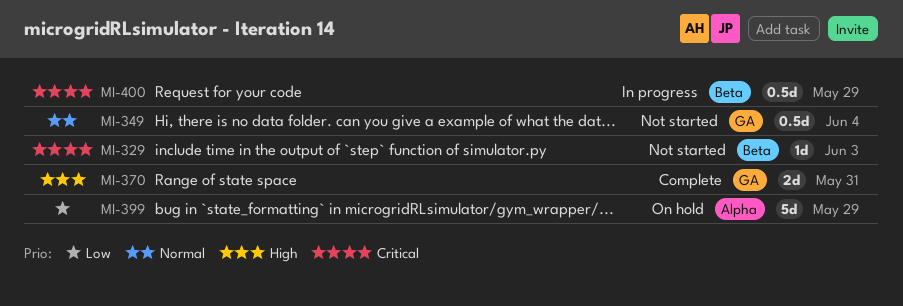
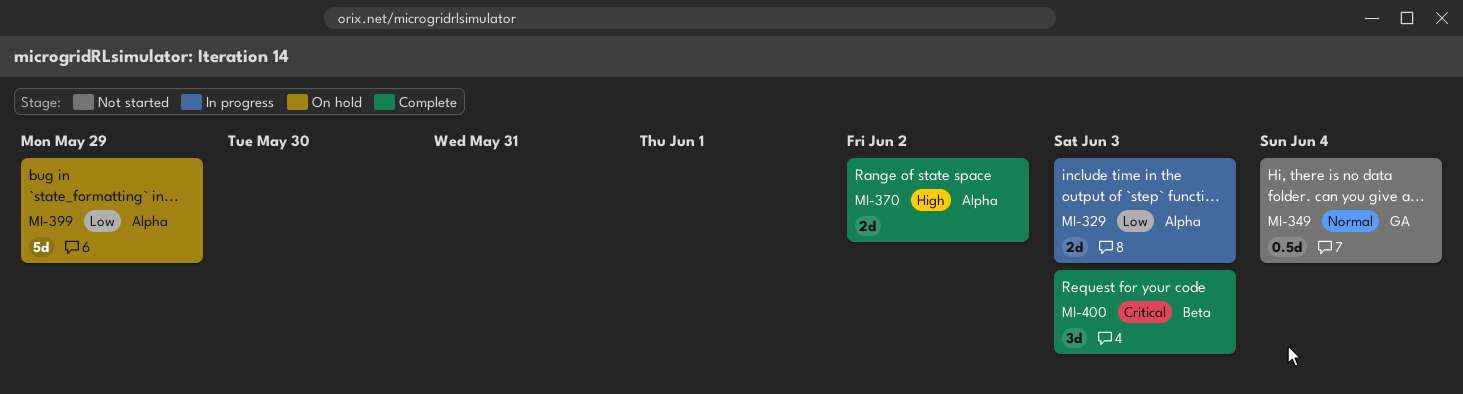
MI-329, status: Not started -> In progress
MI-329, priority: Critical -> Low
MI-329, label: Beta -> Alpha
MI-329, estimate: 1d -> 2d
MI-370, label: GA -> Alpha
MI-370, due: May 31 -> Jun 2
MI-400, status: In progress -> Complete
MI-400, estimate: 0.5d -> 3d
MI-400, due: May 29 -> Jun 3

